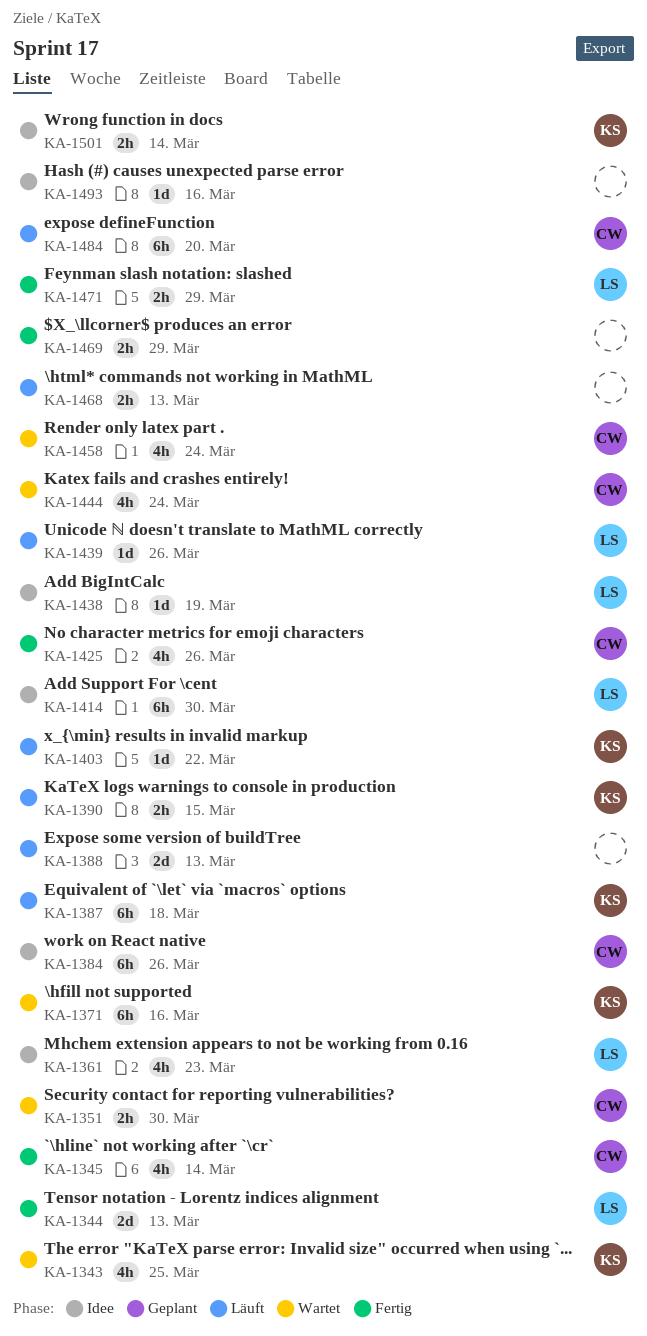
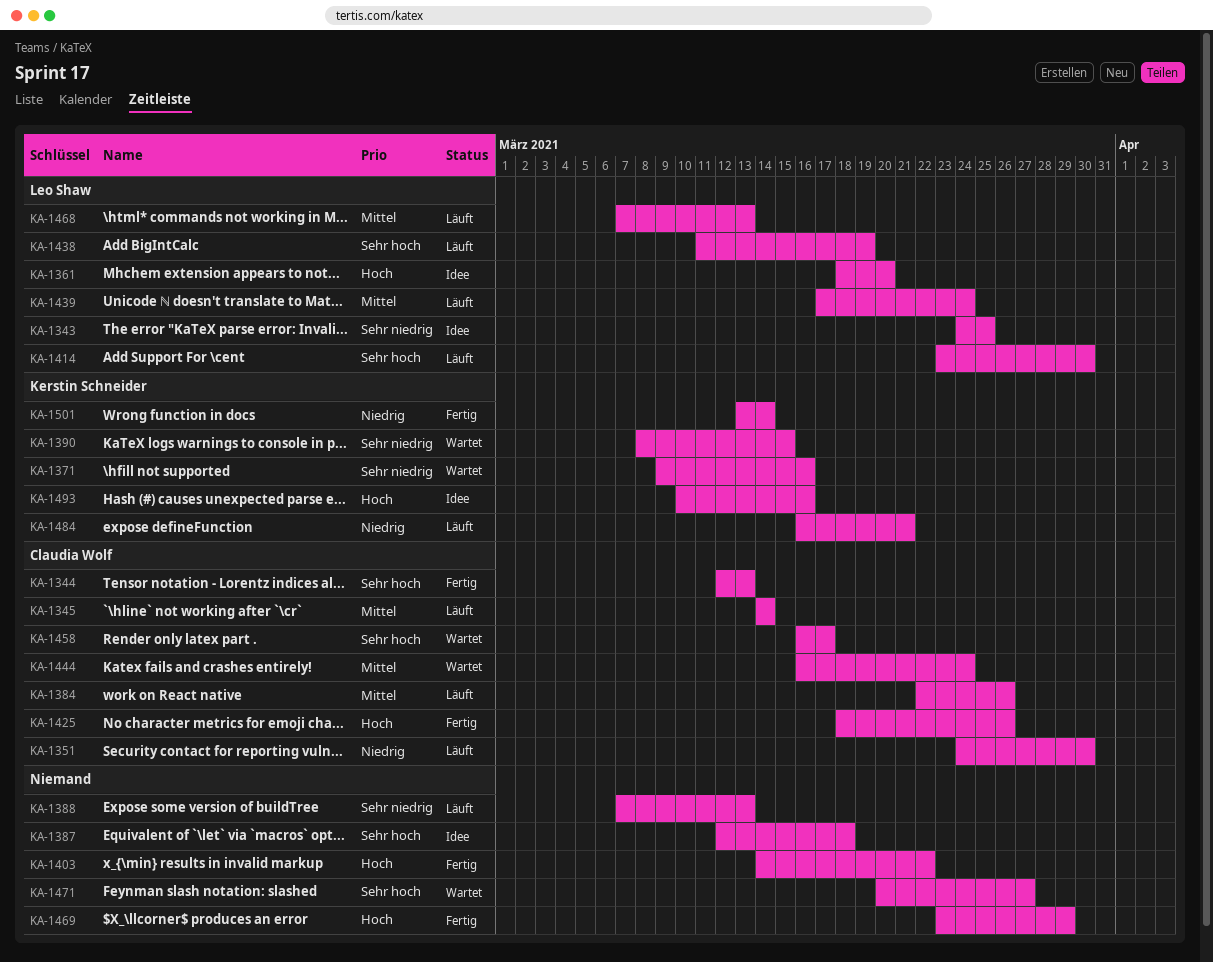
KA-1343, status: Wartet -> Idee
KA-1343, owner: Kerstin Schneider -> Leo Shaw
KA-1344, owner: Leo Shaw -> Claudia Wolf
KA-1345, status: Fertig -> Läuft
KA-1351, status: Wartet -> Läuft
KA-1361, due: Mar 23 -> Mar 20
KA-1384, status: Idee -> Läuft
KA-1387, status: Läuft -> Idee
KA-1387, owner: Kerstin Schneider -> none
KA-1390, status: Läuft -> Wartet
KA-1403, status: Läuft -> Fertig
KA-1403, owner: Kerstin Schneider -> none
KA-1414, status: Idee -> Läuft
KA-1438, status: Idee -> Läuft
KA-1439, due: Mar 26 -> Mar 24
KA-1458, due: Mar 24 -> Mar 17
KA-1468, owner: none -> Leo Shaw
KA-1471, status: Fertig -> Wartet
KA-1471, owner: Leo Shaw -> none
KA-1471, due: Mar 29 -> Mar 27
KA-1484, owner: Claudia Wolf -> Kerstin Schneider
KA-1484, due: Mar 20 -> Mar 21
KA-1493, owner: none -> Kerstin Schneider
KA-1501, status: Idee -> Fertig

